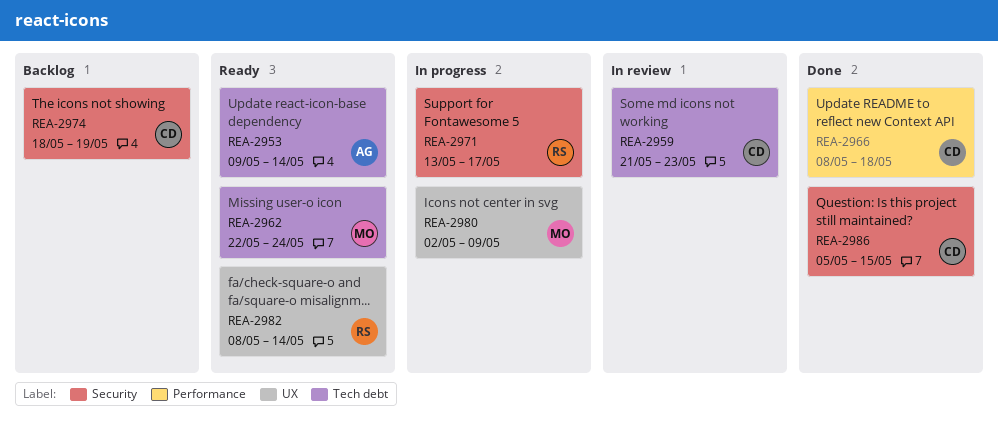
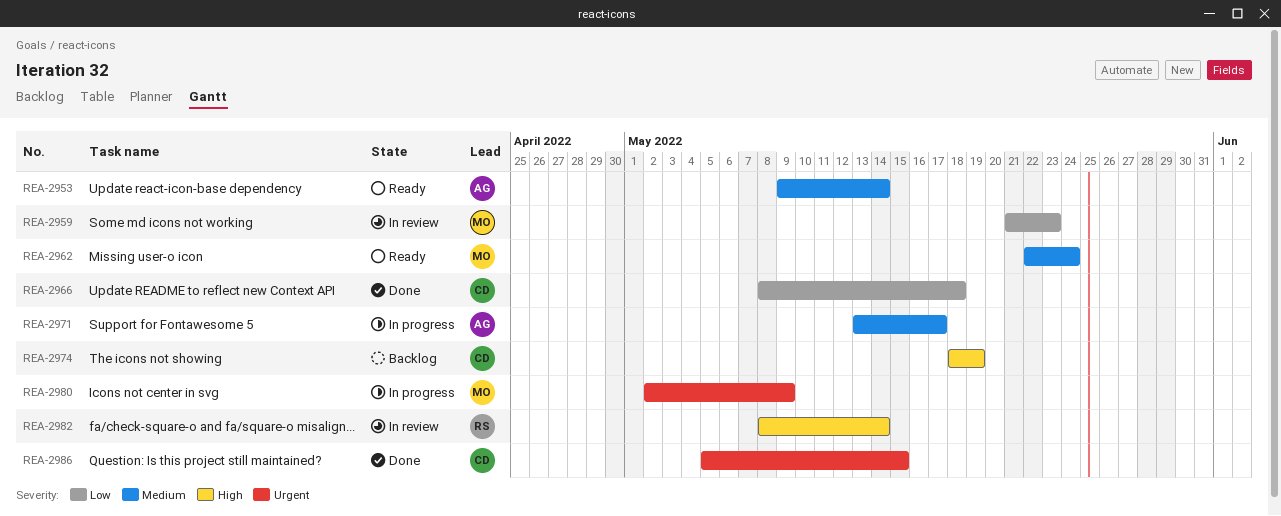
REA-2959, owner: CD -> MO
REA-2971, owner: RS -> AG
REA-2982, status: Ready -> In review

